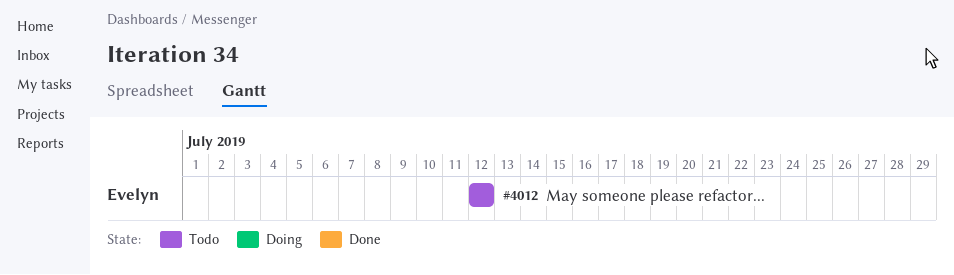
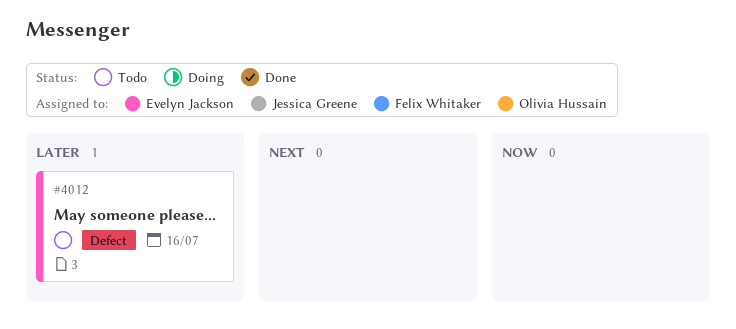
#4012, due: Jul 12 -> Jul 16

